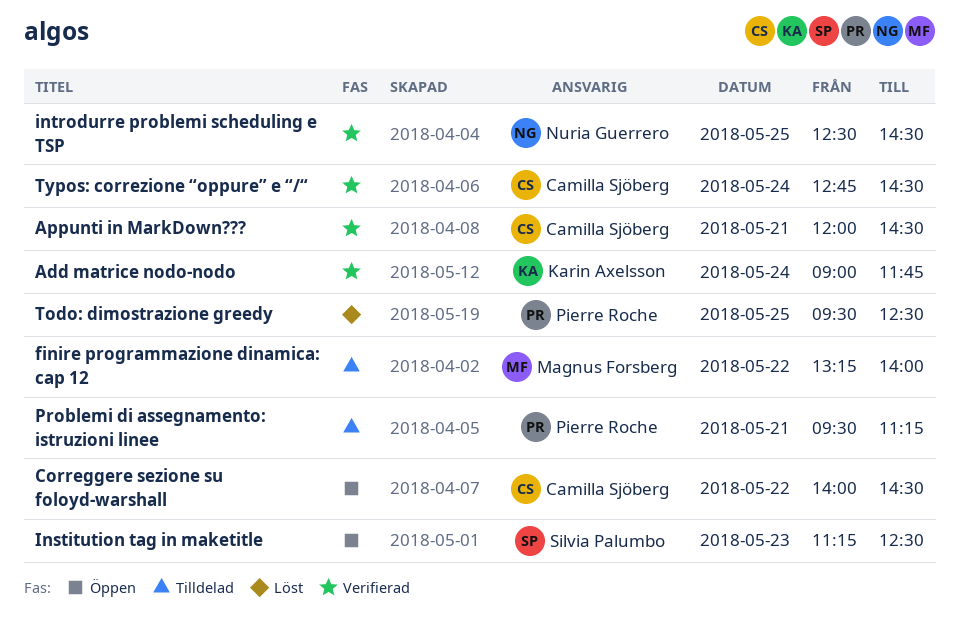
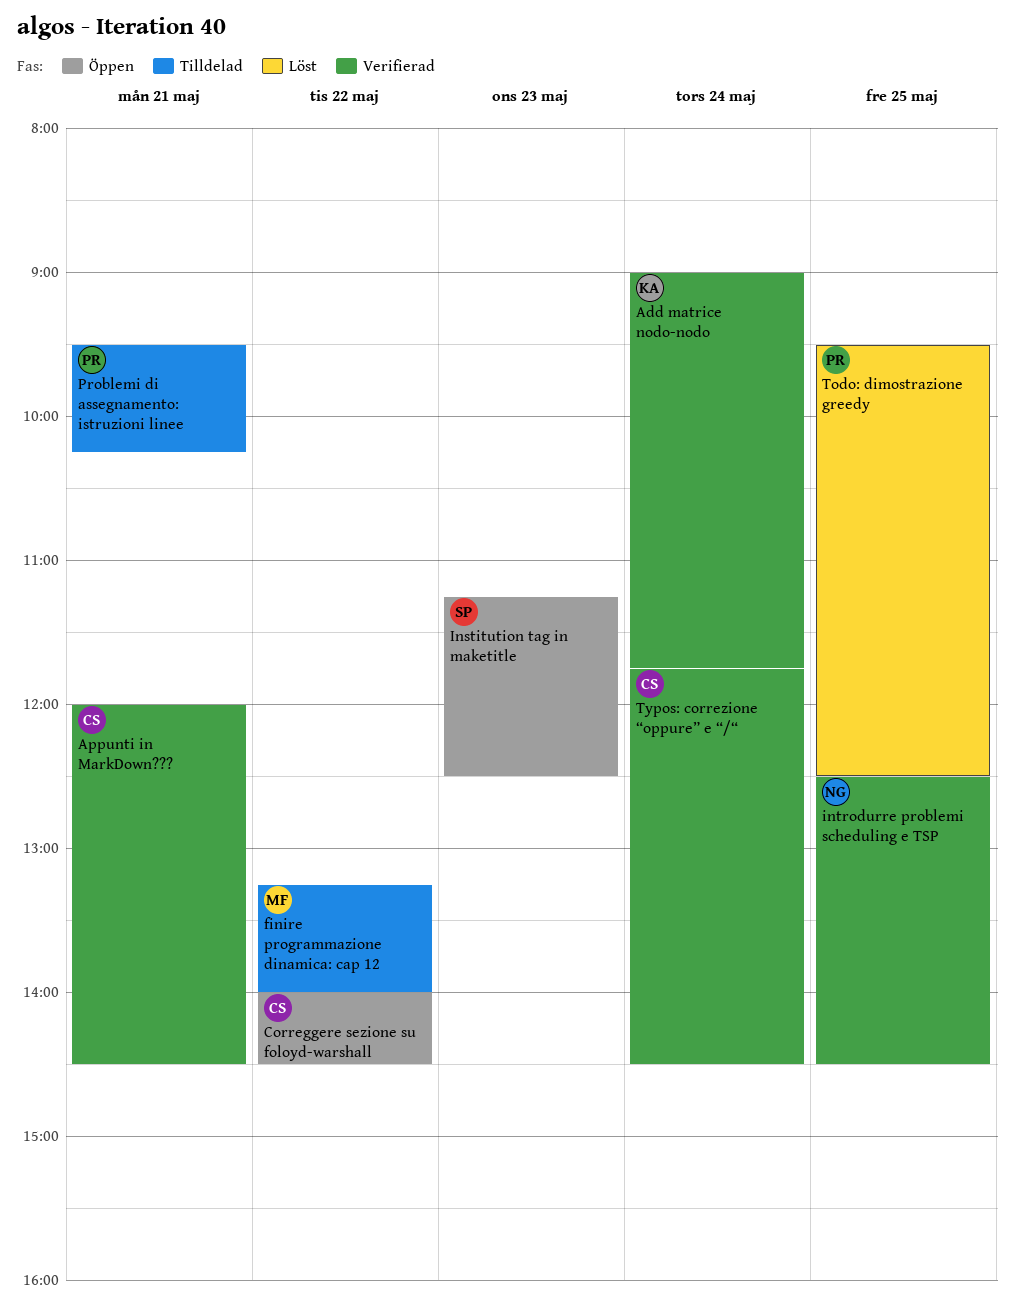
Problemi di assegnamento: istruzioni linee, ends: 11:15 -> 10:15
Typos: correzione “oppure” e “/“, begins: 12:45 -> 11:45

